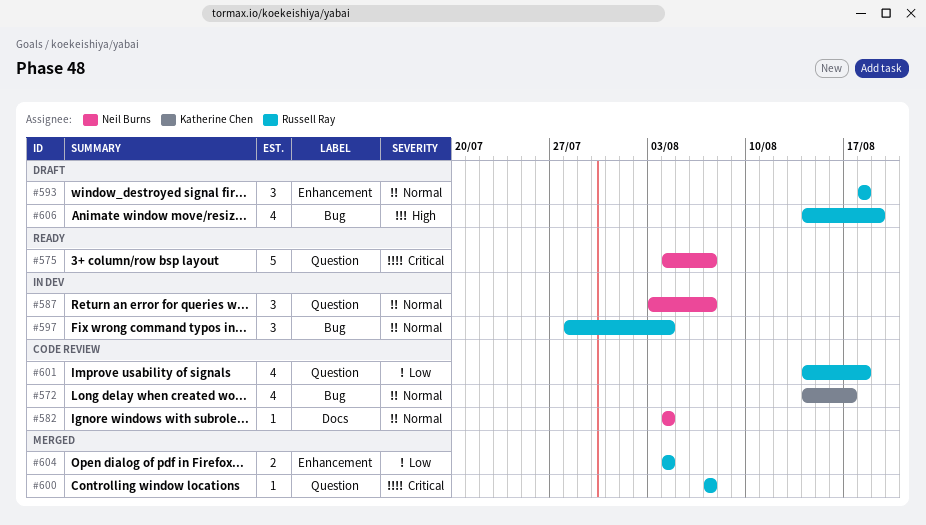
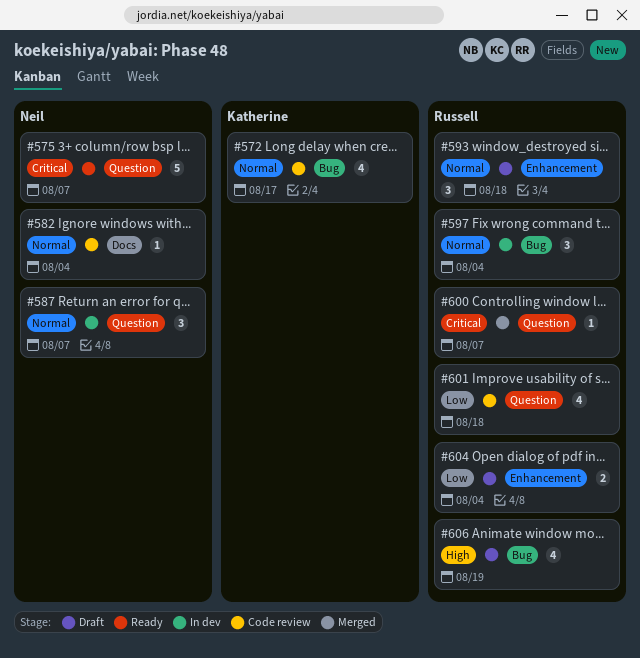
#604, status: Merged -> Draft

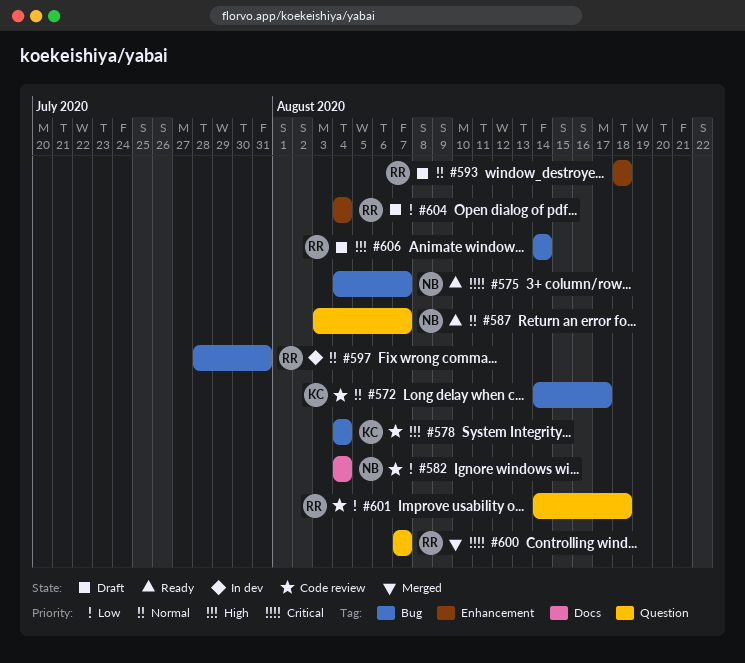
#575, label: Question -> Bug
#578: none -> present
#582, priority: Normal -> Low
#587, status: In dev -> Ready
#597, due: Aug 4 -> Jul 31
#606, due: Aug 19 -> Aug 14

